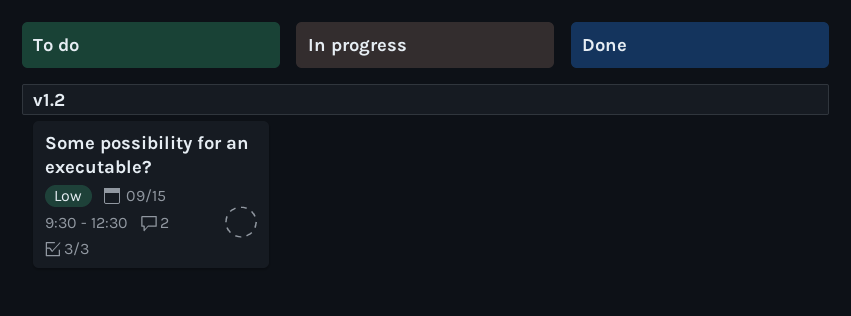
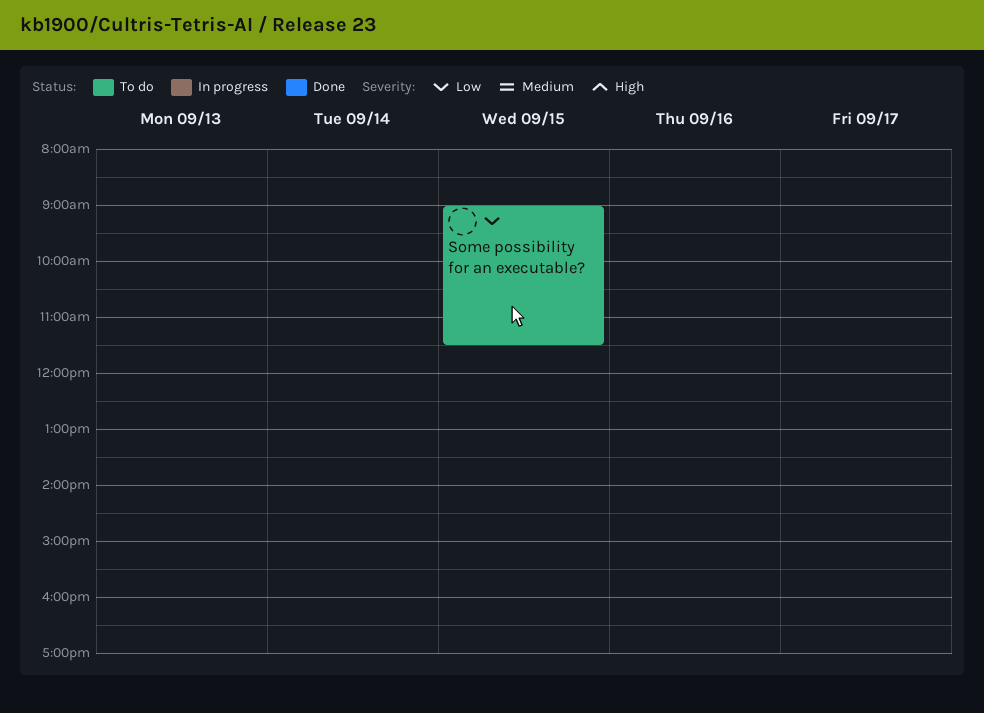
Some possibility for an executable?, begins: 09:30 -> 09:00
Some possibility for an executable?, ends: 12:30 -> 11:30

